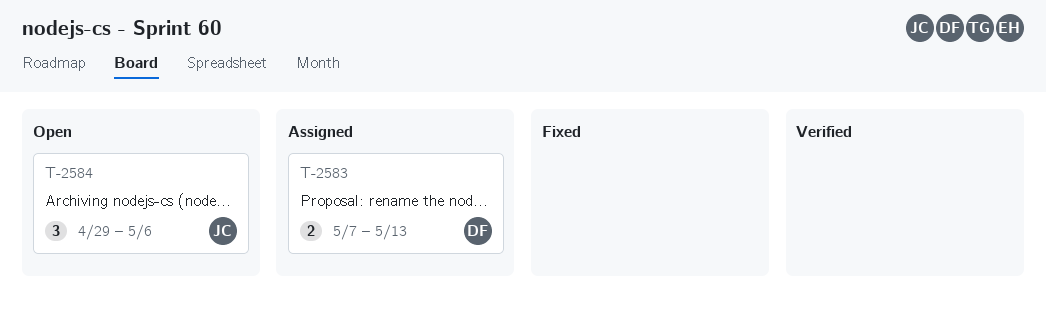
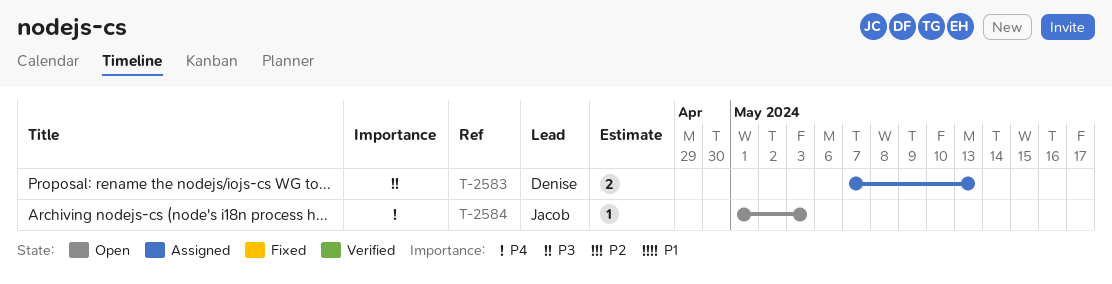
T-2584, estimate: 3 -> 1
T-2584, start: Apr 29 -> May 1
T-2584, due: May 6 -> May 3

